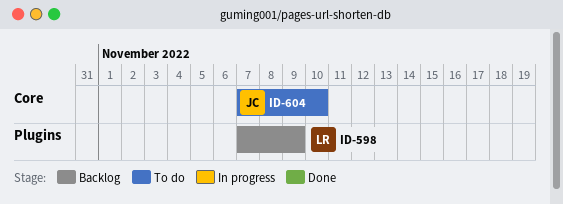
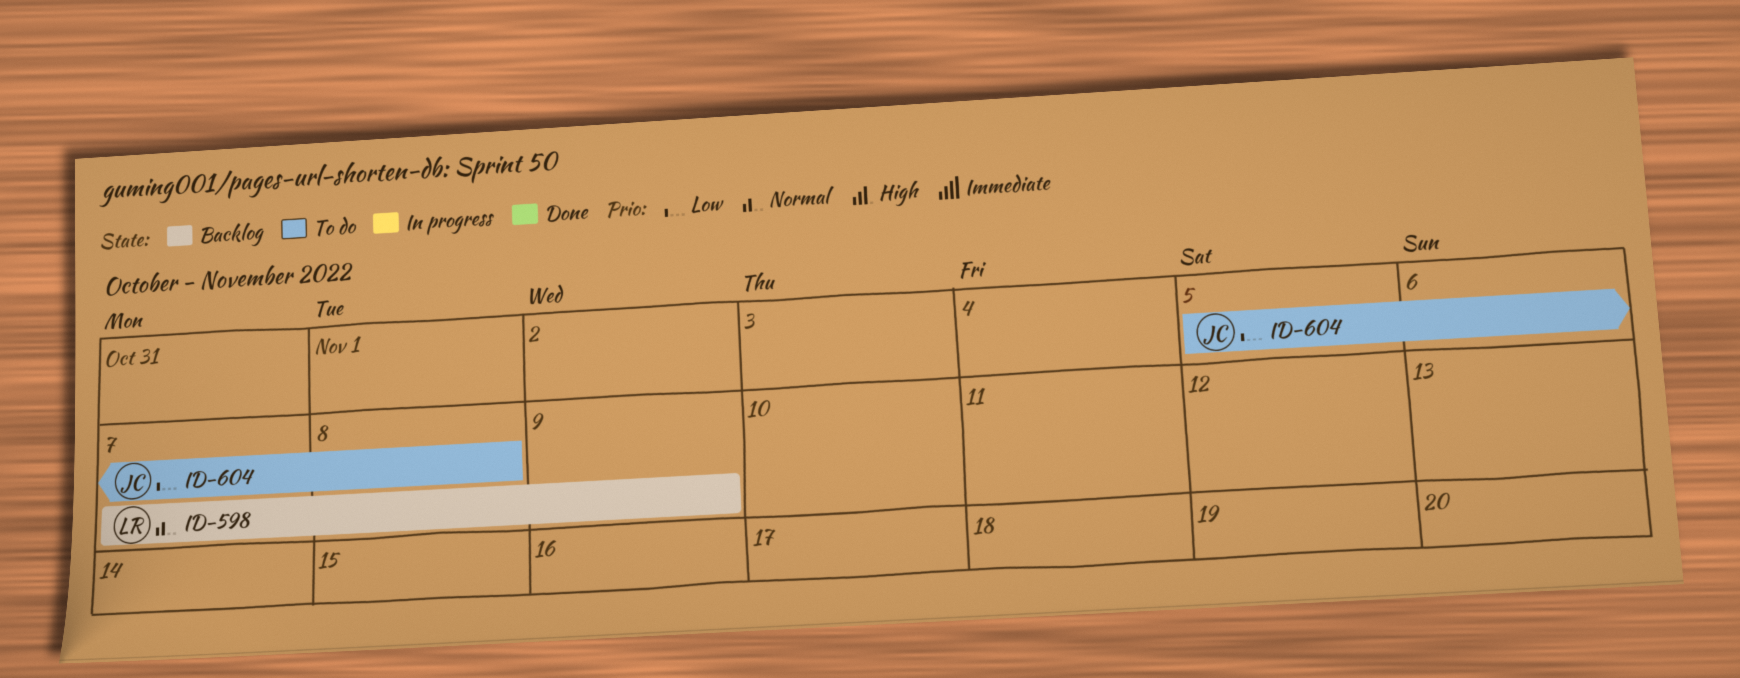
ID-604, start: Nov 7 -> Nov 5
ID-604, due: Nov 10 -> Nov 8

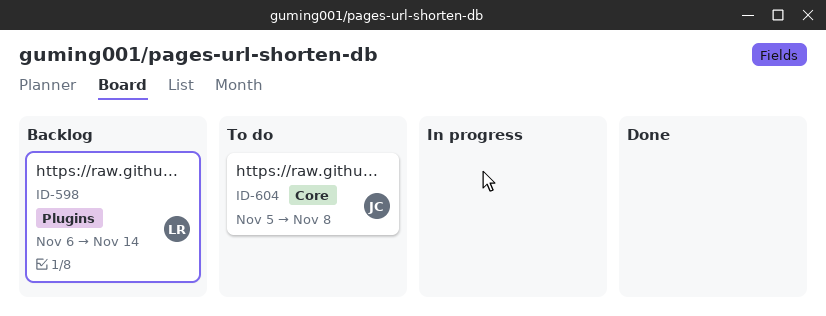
ID-598, start: Nov 7 -> Nov 6
ID-598, due: Nov 9 -> Nov 14

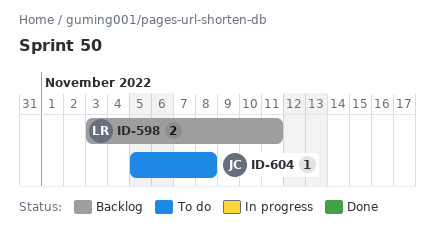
ID-598, start: Nov 6 -> Nov 3
ID-598, due: Nov 14 -> Nov 11

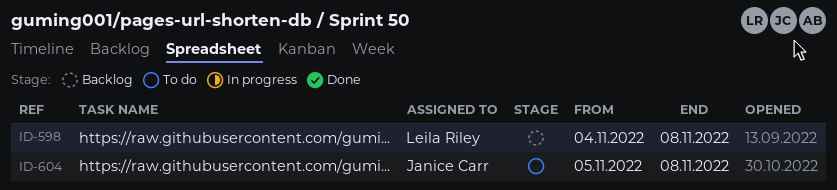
ID-598, start: Nov 3 -> Nov 4
ID-598, due: Nov 11 -> Nov 8

